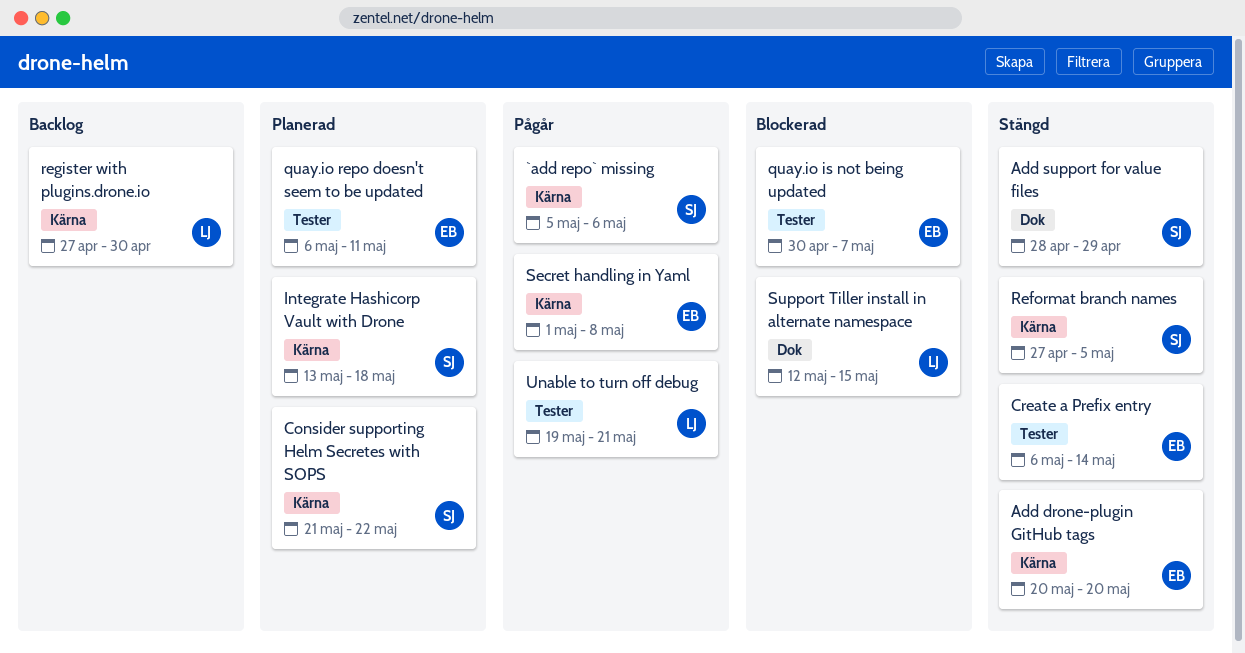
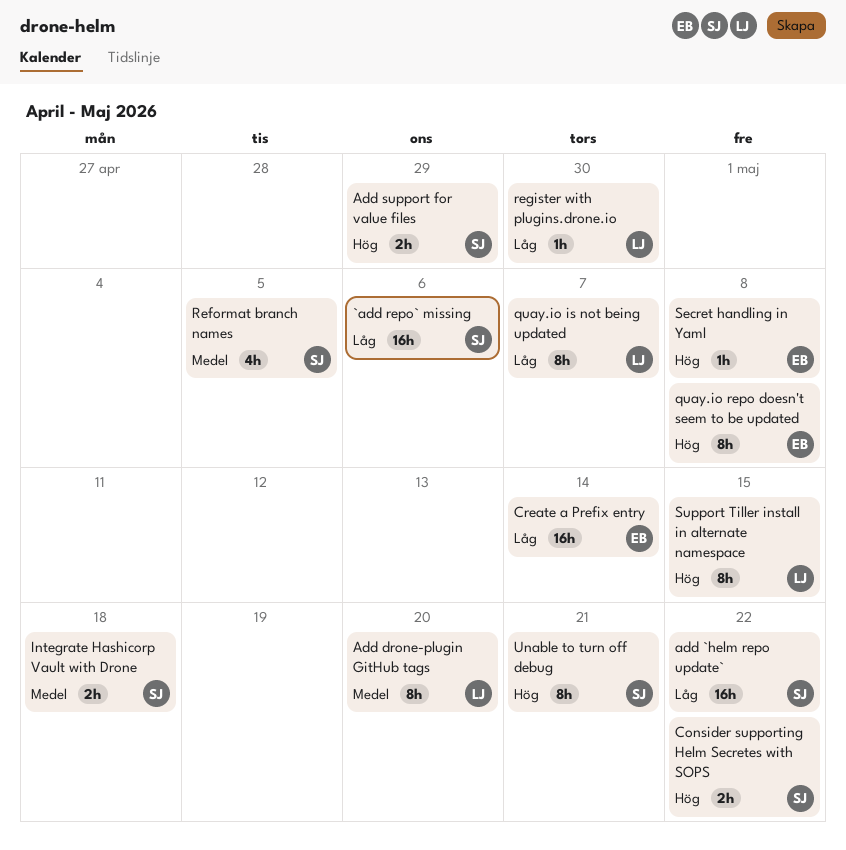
add `helm repo update`: none -> present
Add drone-plugin GitHub tags, owner: EB -> LJ
quay.io is not being updated, owner: EB -> LJ
quay.io repo doesn't seem to be updated, due: May 11 -> May 8
Unable to turn off debug, owner: LJ -> SJ

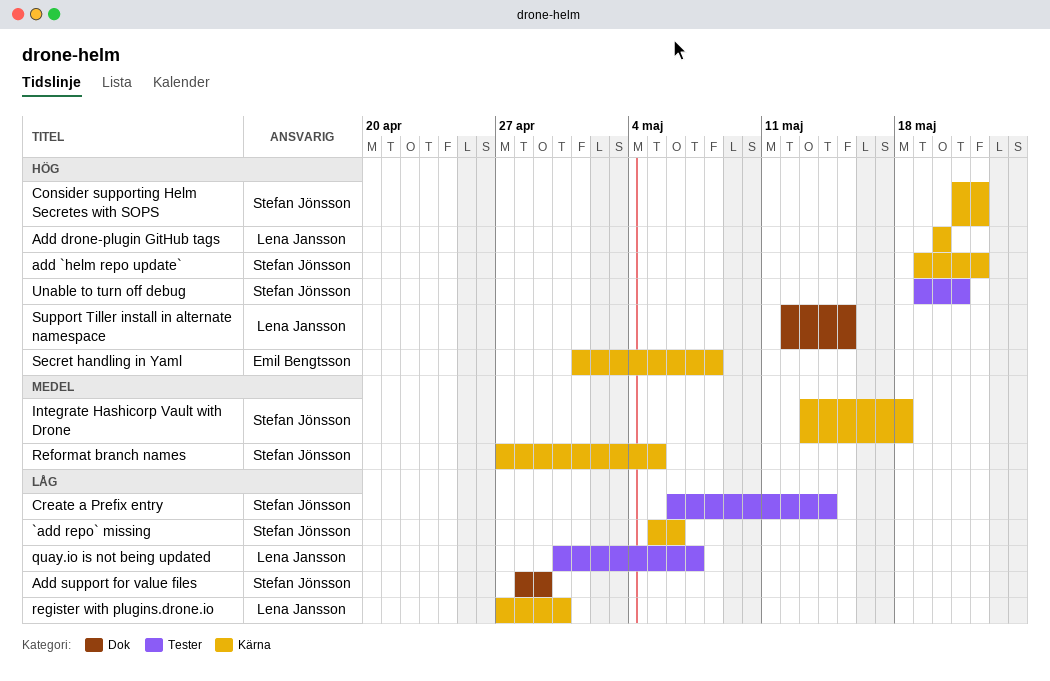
add `helm repo update`, priority: Låg -> Hög
Add drone-plugin GitHub tags, priority: Medel -> Hög
Add support for value files, priority: Hög -> Låg
Create a Prefix entry, owner: Emil Bengtsson -> Stefan Jönsson
quay.io repo doesn't seem to be updated: present -> none

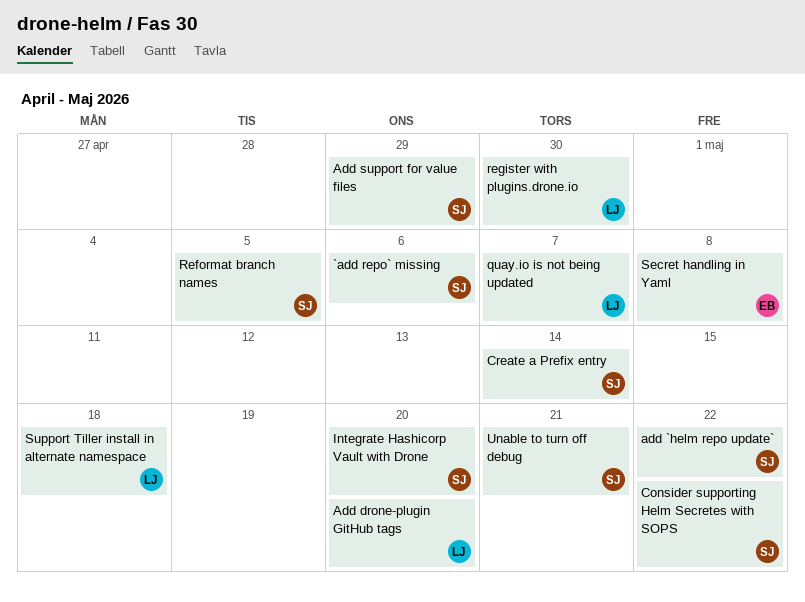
Integrate Hashicorp Vault with Drone, due: May 18 -> May 20
Support Tiller install in alternate namespace, due: May 15 -> May 18

